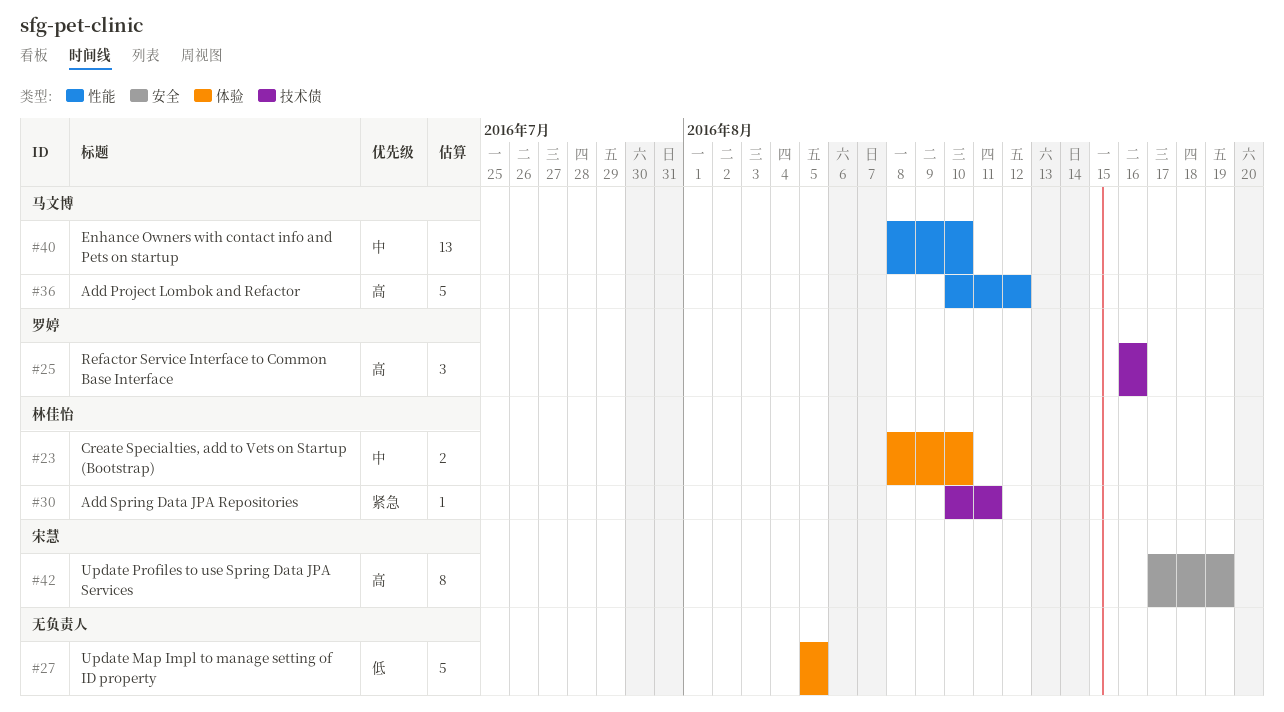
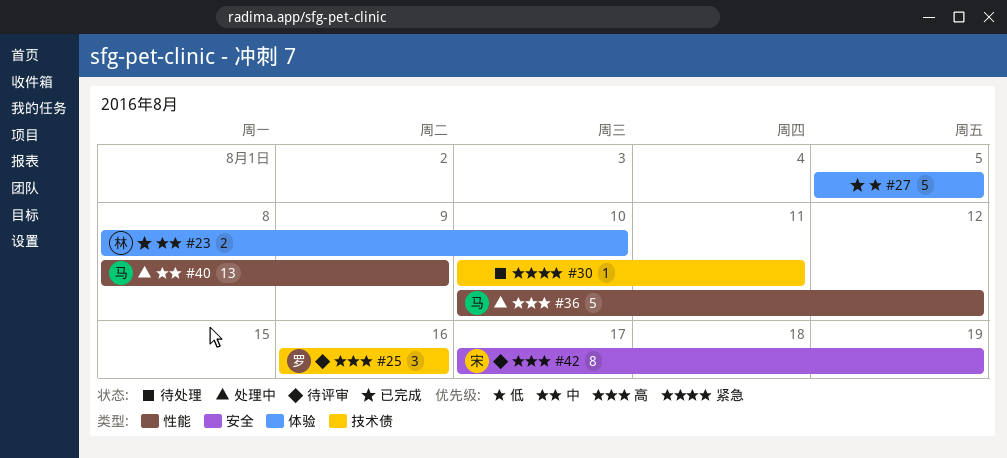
#30, owner: 林佳怡 -> none
#40, due: Aug 10 -> Aug 9

